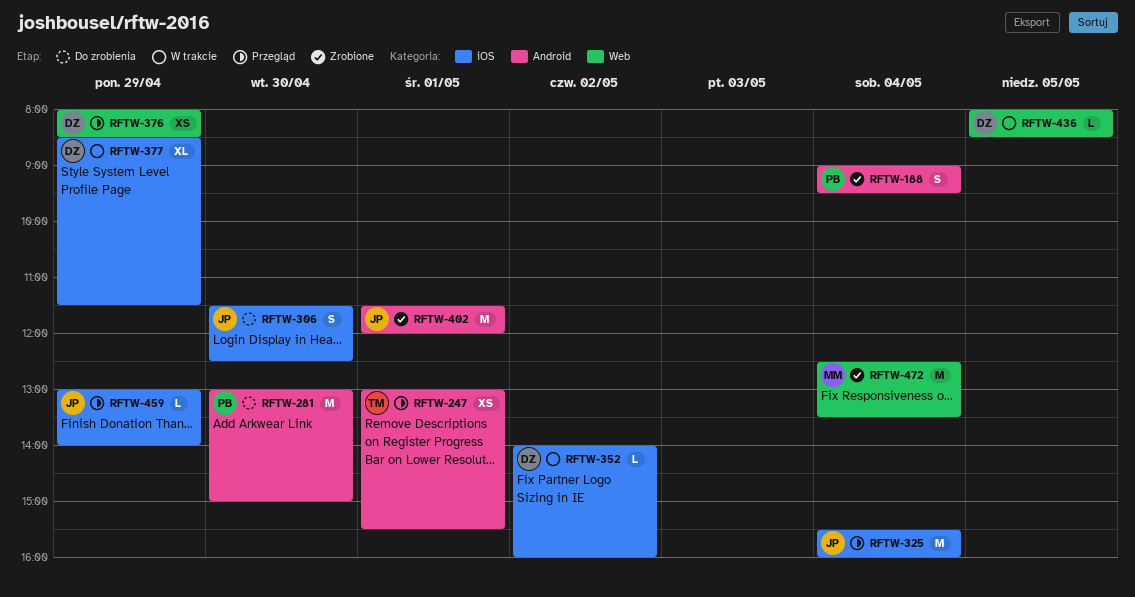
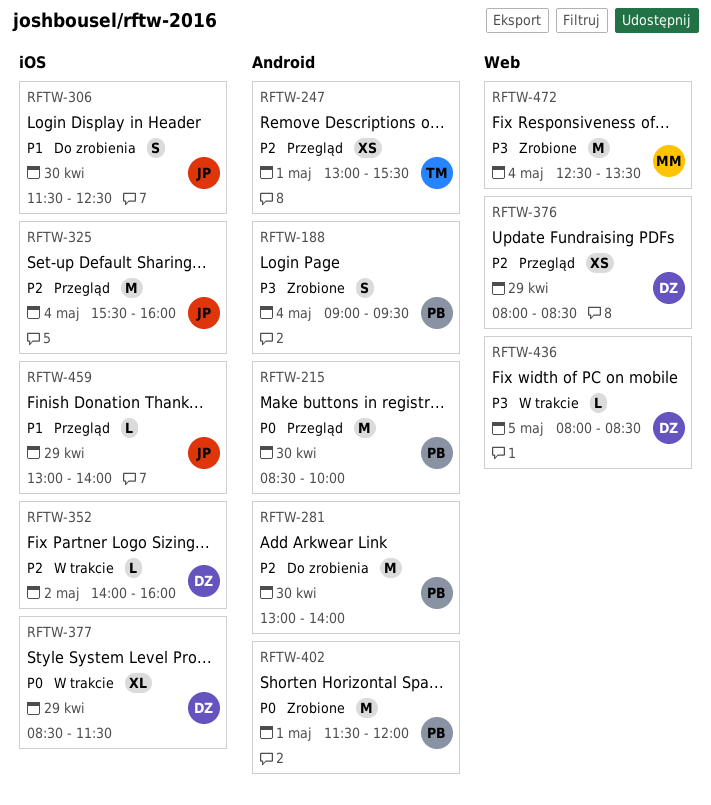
RFTW-215: none -> present
RFTW-281, ends: 15:00 -> 14:00
RFTW-402, owner: JP -> PB

